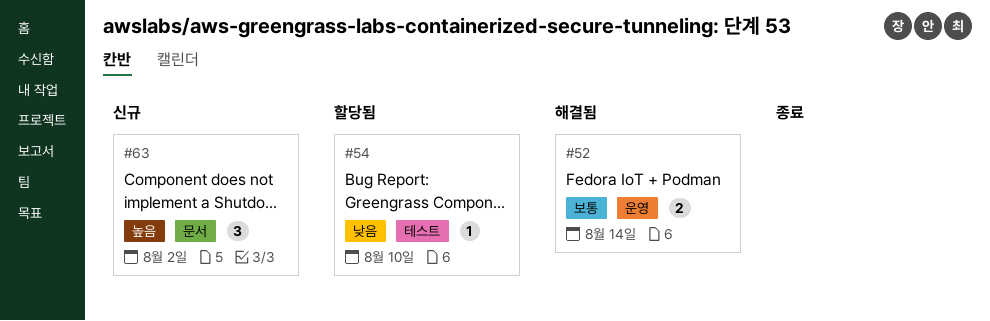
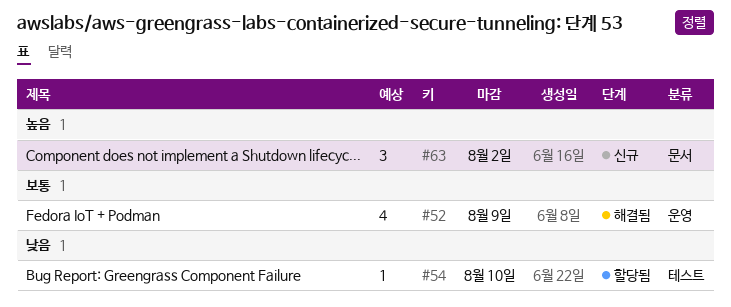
#52, estimate: 2 -> 4
#52, due: Aug 14 -> Aug 9

